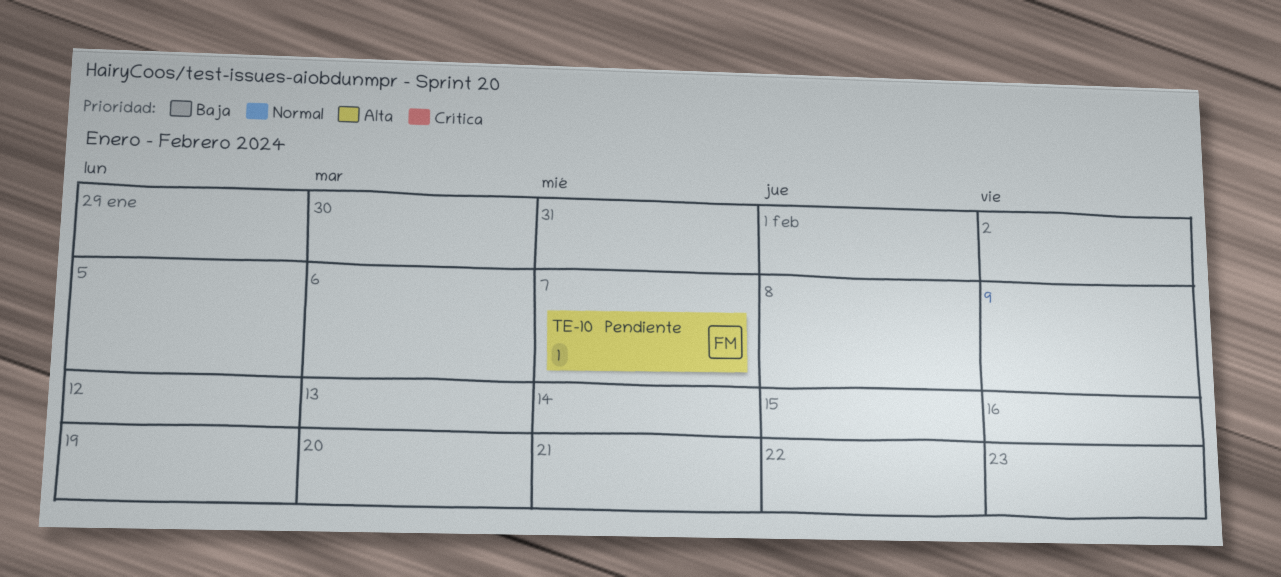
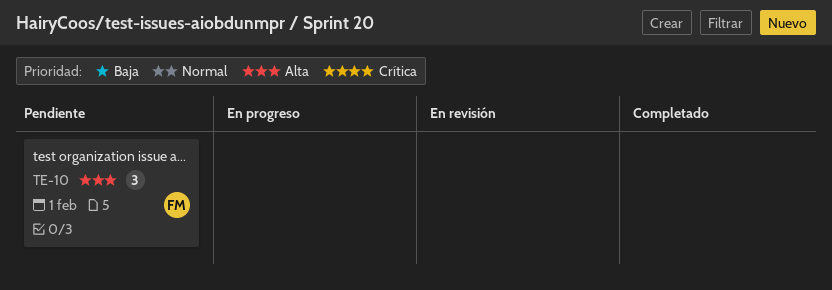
TE-10, estimate: 1 -> 3
TE-10, due: Feb 7 -> Feb 1

